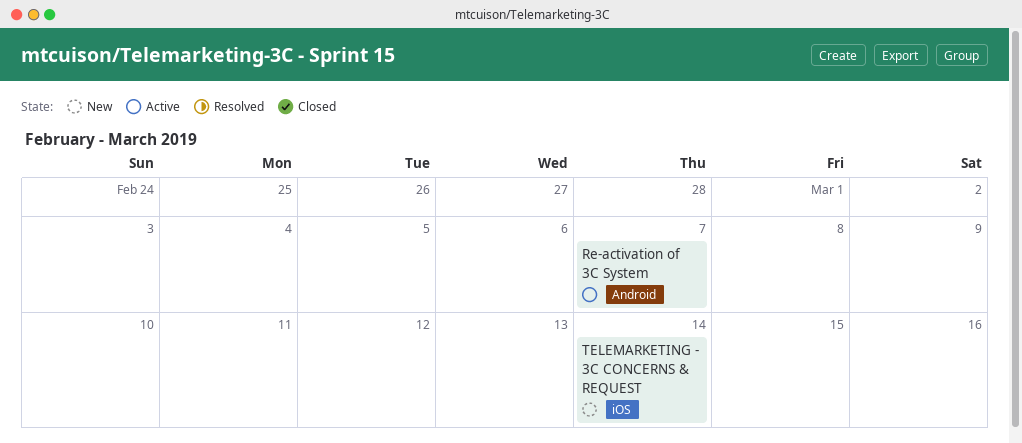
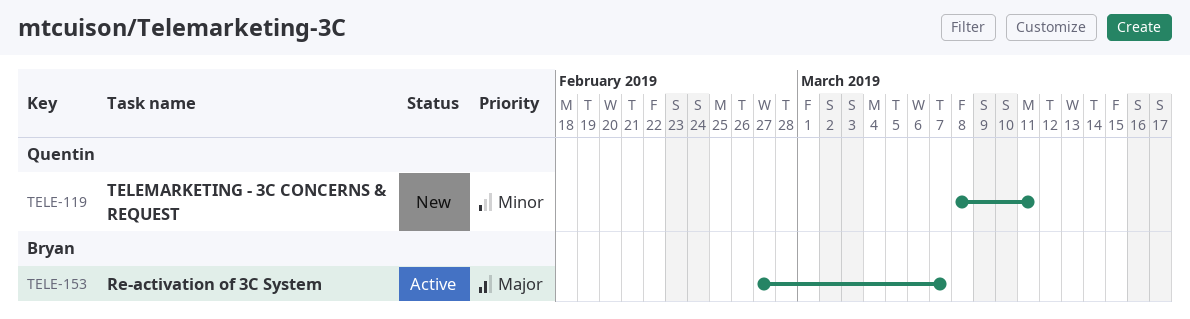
TELEMARKETING - 3C CONCERNS & REQUEST, due: Mar 14 -> Mar 11

